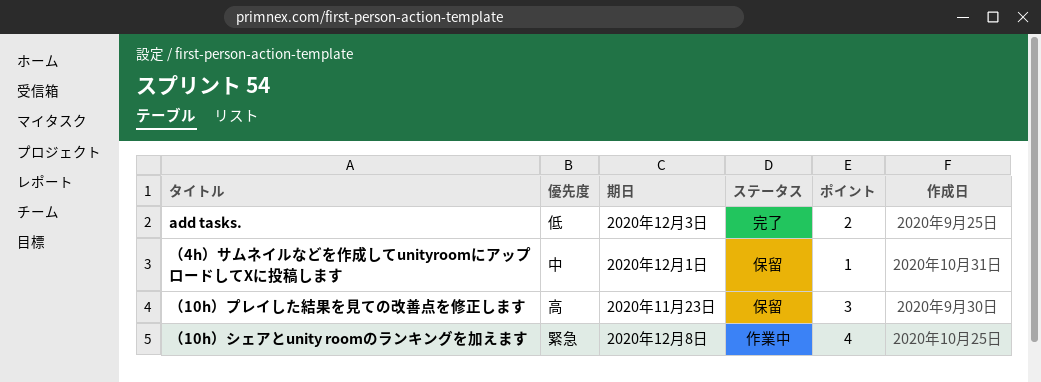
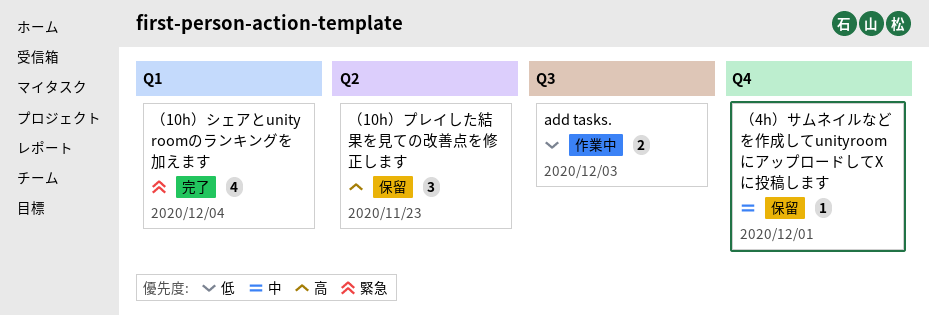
add tasks., status: 完了 -> 作業中
（10h）シェアとunity roomのランキングを加えます, status: 作業中 -> 完了
（10h）シェアとunity roomのランキングを加えます, due: Dec 8 -> Dec 4

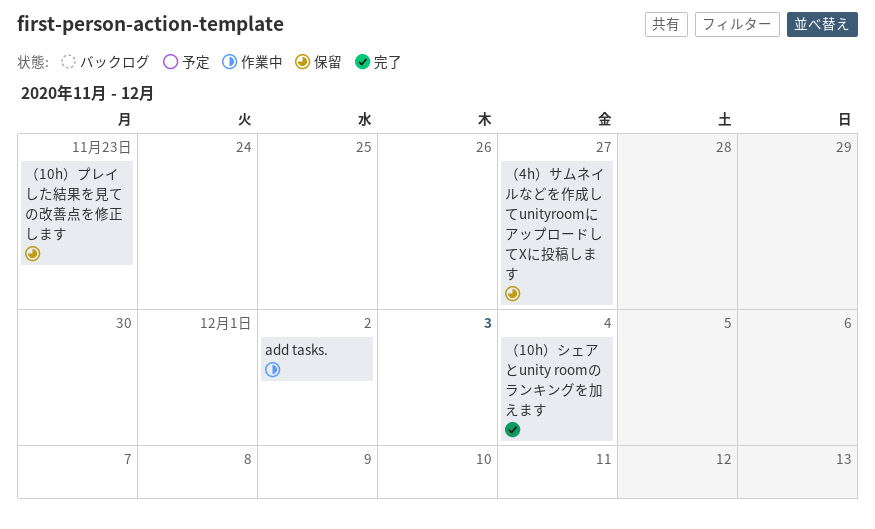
add tasks., due: Dec 3 -> Dec 2
（4h）サムネイルなどを作成してunityroomにアップロードしてXに投稿します, due: Dec 1 -> Nov 27

